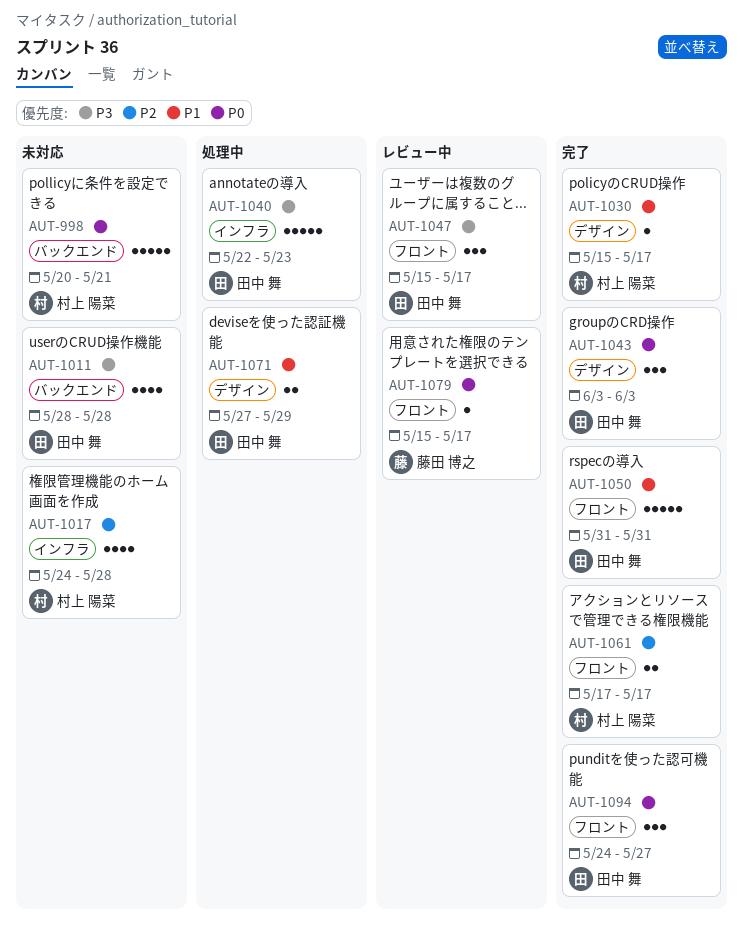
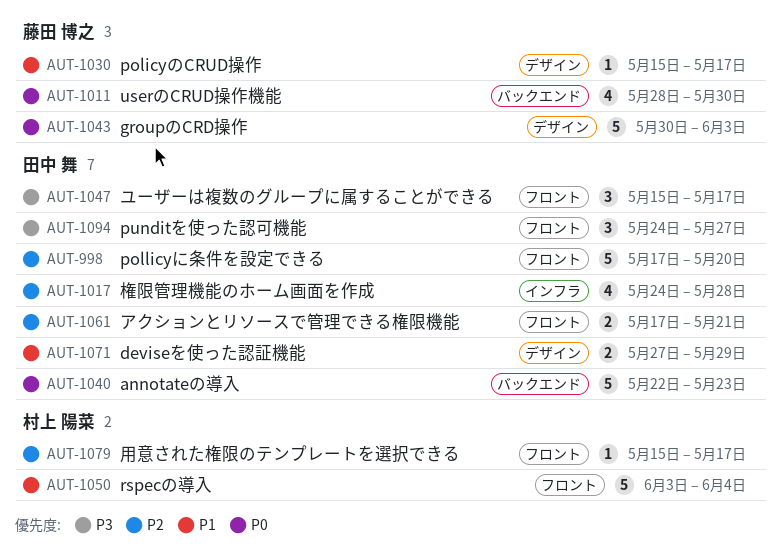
AUT-998, owner: 村上 陽菜 -> 田中 舞
AUT-998, priority: P0 -> P2
AUT-998, label: バックエンド -> フロント
AUT-998, start: May 20 -> May 17
AUT-998, due: May 21 -> May 20
AUT-1011, owner: 田中 舞 -> 藤田 博之
AUT-1011, priority: P3 -> P0
AUT-1011, due: May 28 -> May 30
AUT-1017, owner: 村上 陽菜 -> 田中 舞
AUT-1030, owner: 村上 陽菜 -> 藤田 博之
AUT-1040, priority: P3 -> P0
AUT-1040, label: インフラ -> バックエンド
AUT-1043, owner: 田中 舞 -> 藤田 博之
AUT-1043, estimate: 3 -> 5
AUT-1043, start: Jun 3 -> May 30
AUT-1050, owner: 田中 舞 -> 村上 陽菜
AUT-1050, start: May 31 -> Jun 3
AUT-1050, due: May 31 -> Jun 4
AUT-1061, owner: 村上 陽菜 -> 田中 舞
AUT-1061, due: May 17 -> May 21
AUT-1079, owner: 藤田 博之 -> 村上 陽菜
AUT-1079, priority: P0 -> P2
AUT-1094, priority: P0 -> P3

